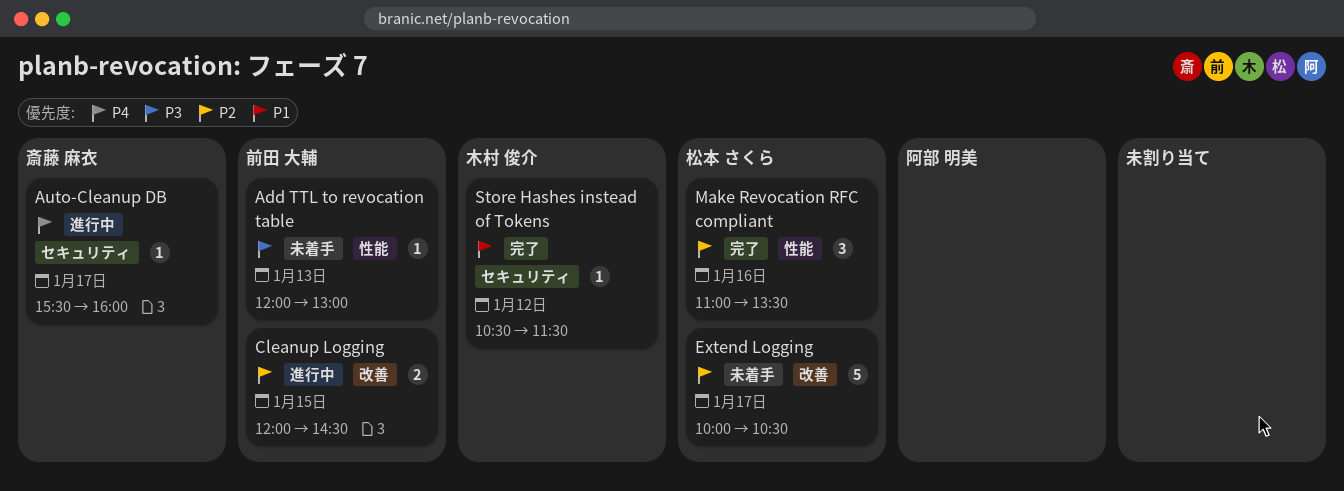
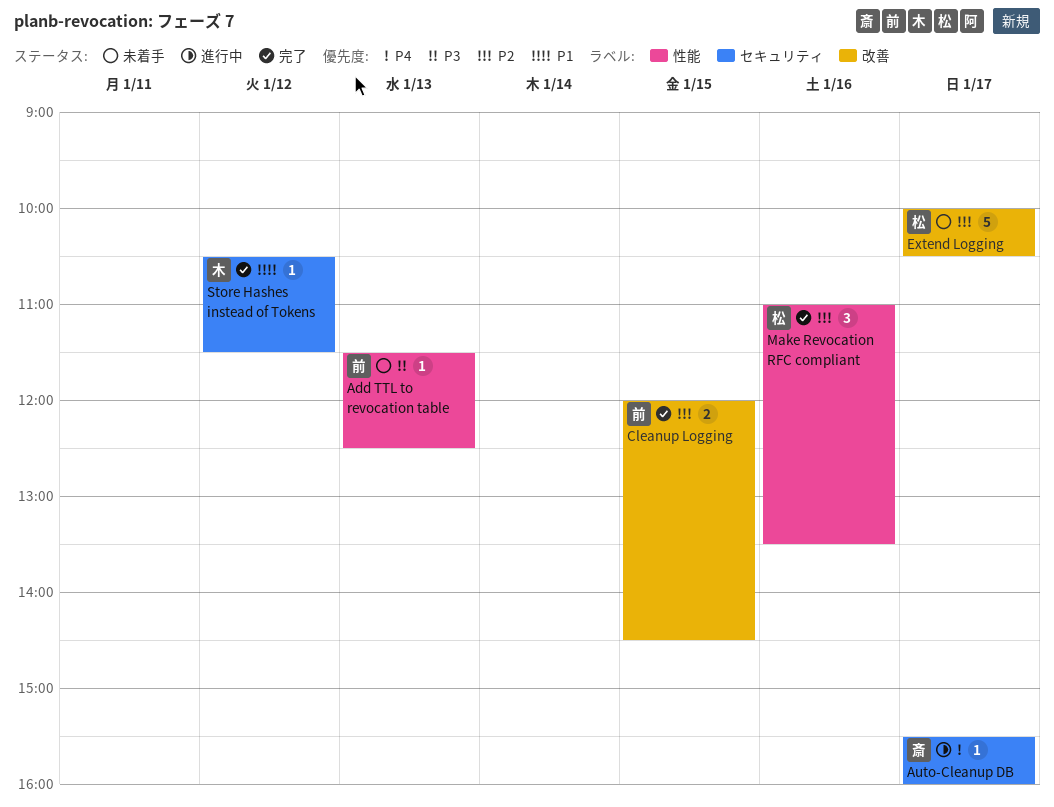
Add TTL to revocation table, begins: 12:00 -> 11:30
Add TTL to revocation table, ends: 13:00 -> 12:30
Cleanup Logging, status: 進行中 -> 完了

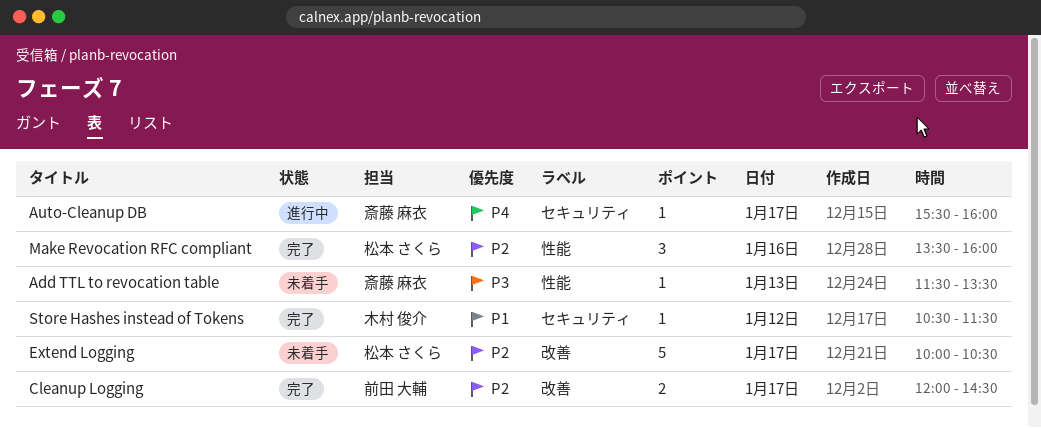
Add TTL to revocation table, owner: 前田 大輔 -> 斎藤 麻衣
Add TTL to revocation table, ends: 12:30 -> 13:30
Cleanup Logging, day: Jan 15 -> Jan 17
Make Revocation RFC compliant, begins: 11:00 -> 13:30
Make Revocation RFC compliant, ends: 13:30 -> 16:00

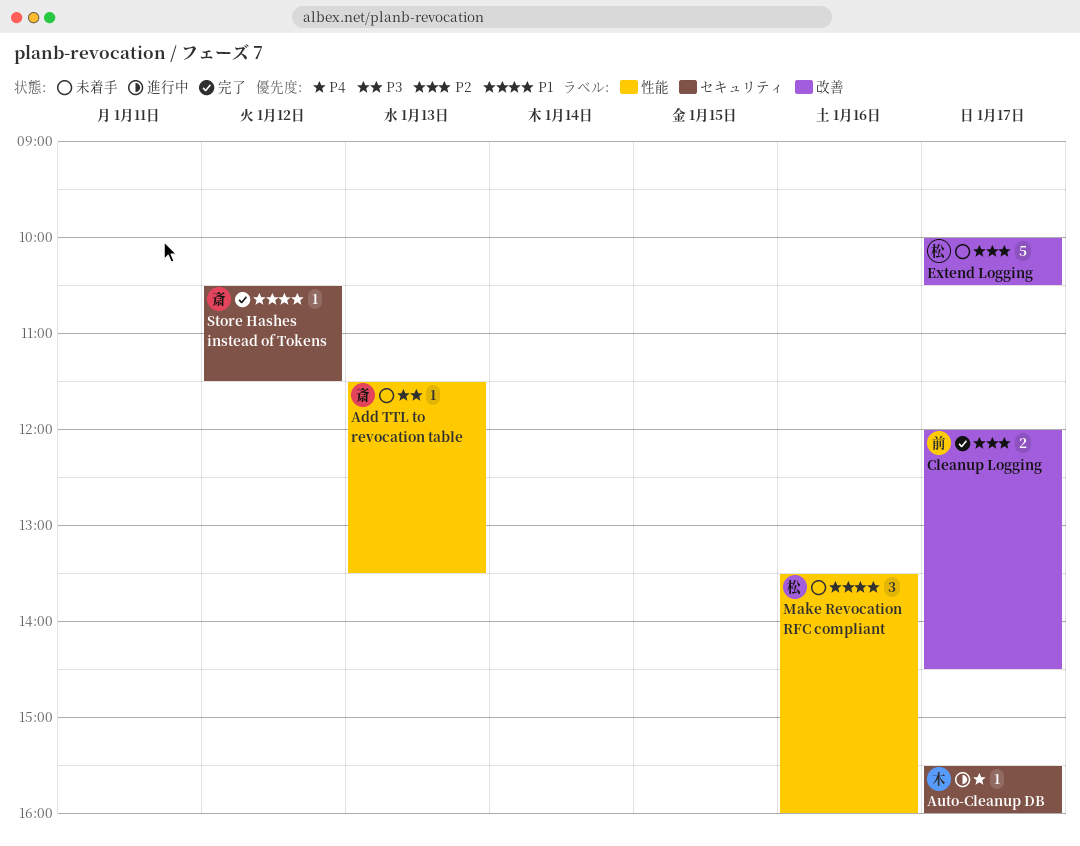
Auto-Cleanup DB, owner: 斎藤 麻衣 -> 木村 俊介
Make Revocation RFC compliant, status: 完了 -> 未着手
Make Revocation RFC compliant, priority: P2 -> P1
Store Hashes instead of Tokens, owner: 木村 俊介 -> 斎藤 麻衣

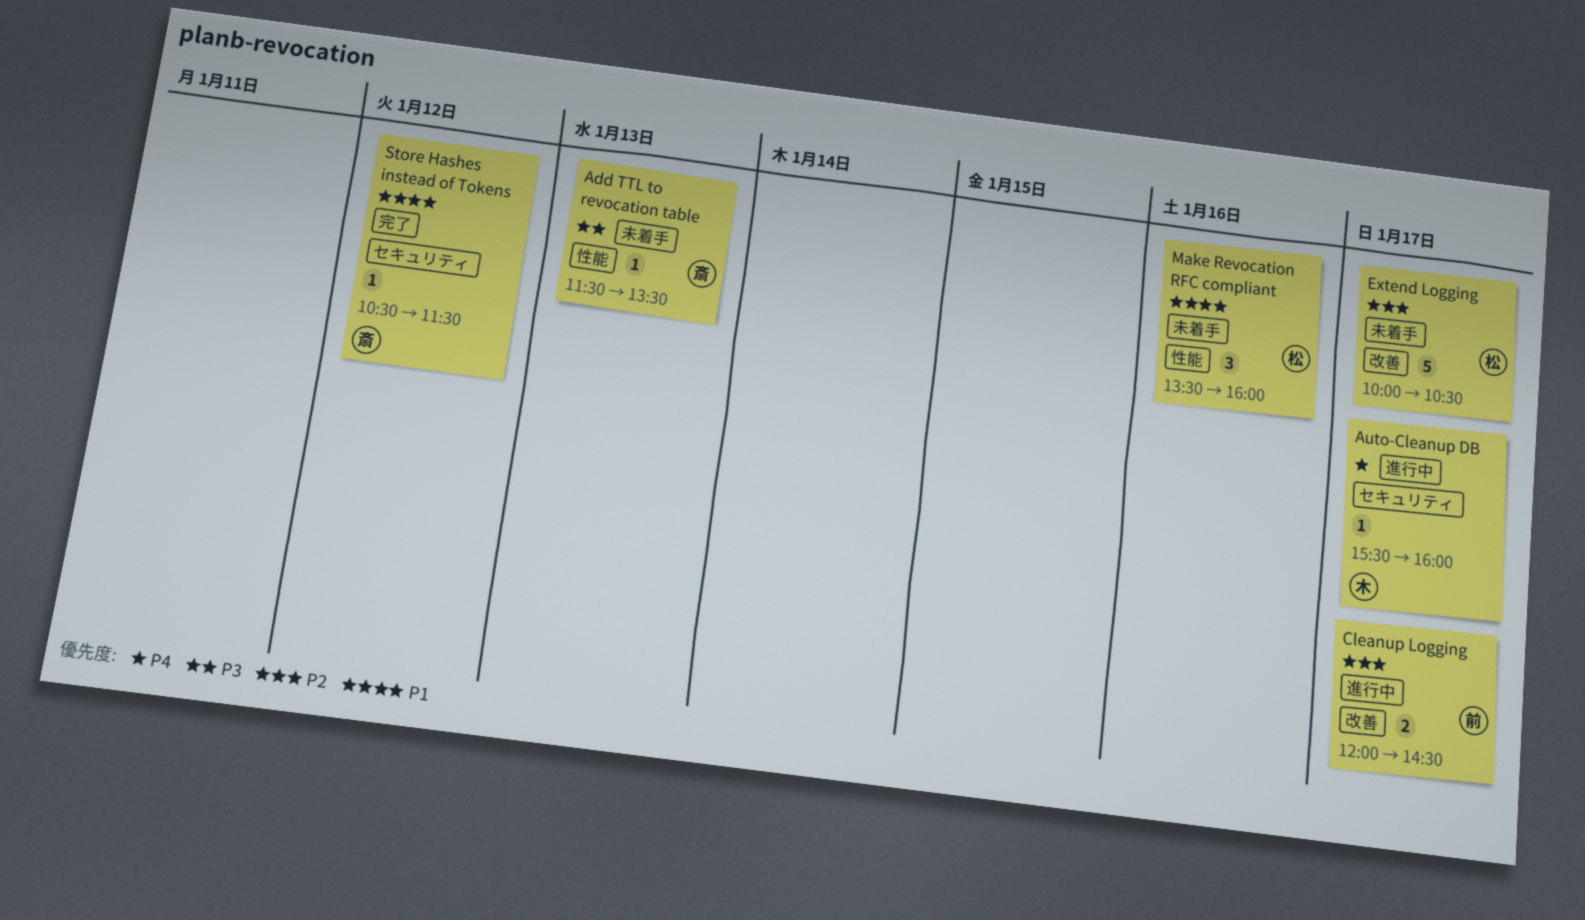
Cleanup Logging, status: 完了 -> 進行中

